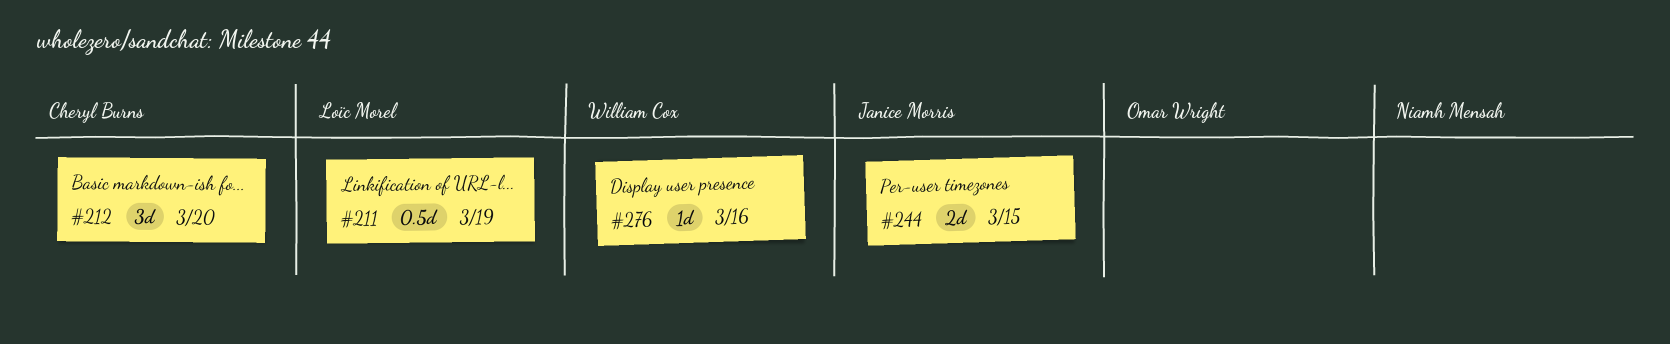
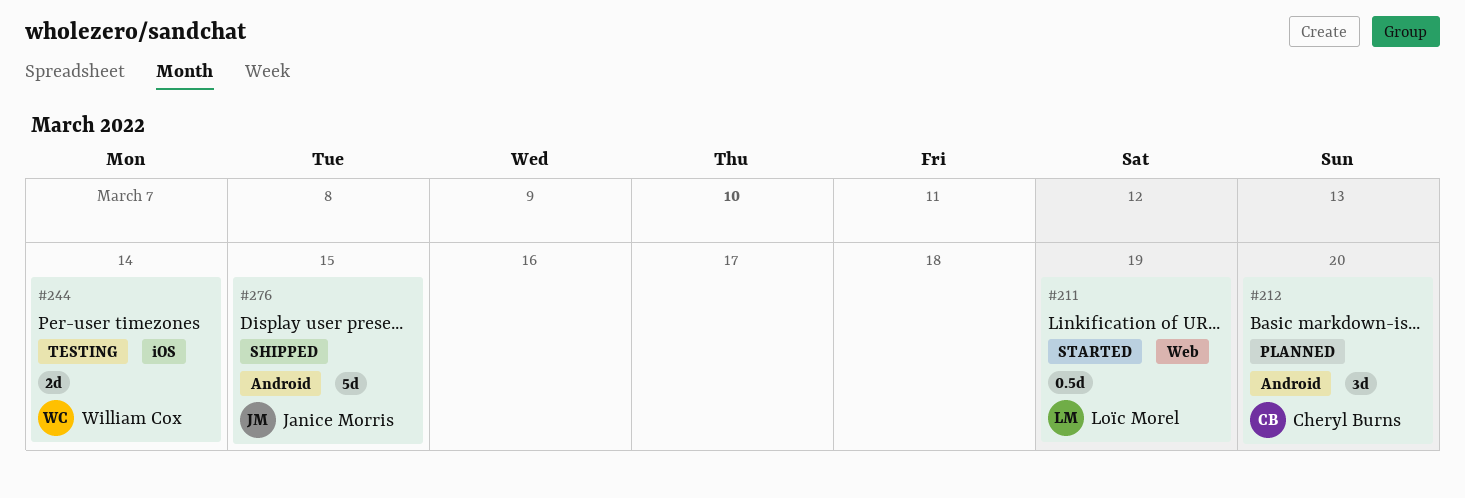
#244, owner: Janice Morris -> William Cox
#244, due: Mar 15 -> Mar 14
#276, owner: William Cox -> Janice Morris
#276, estimate: 1d -> 5d
#276, due: Mar 16 -> Mar 15

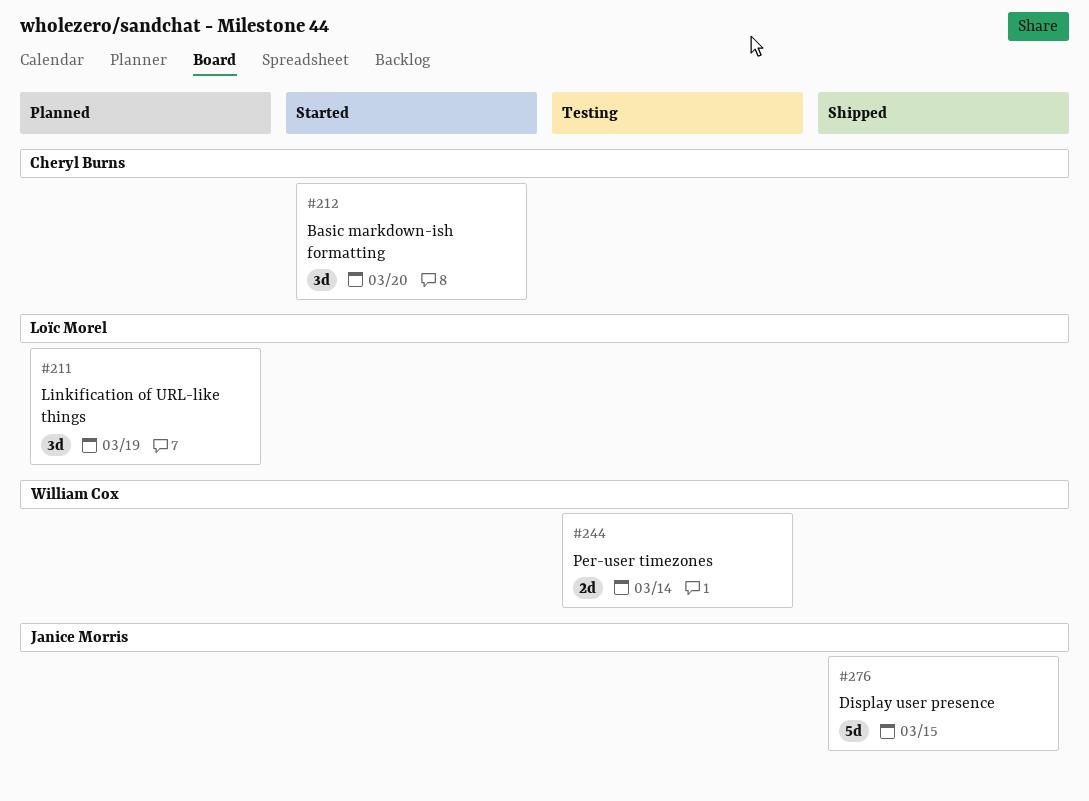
#211, status: Started -> Planned
#211, estimate: 0.5d -> 3d
#212, status: Planned -> Started

